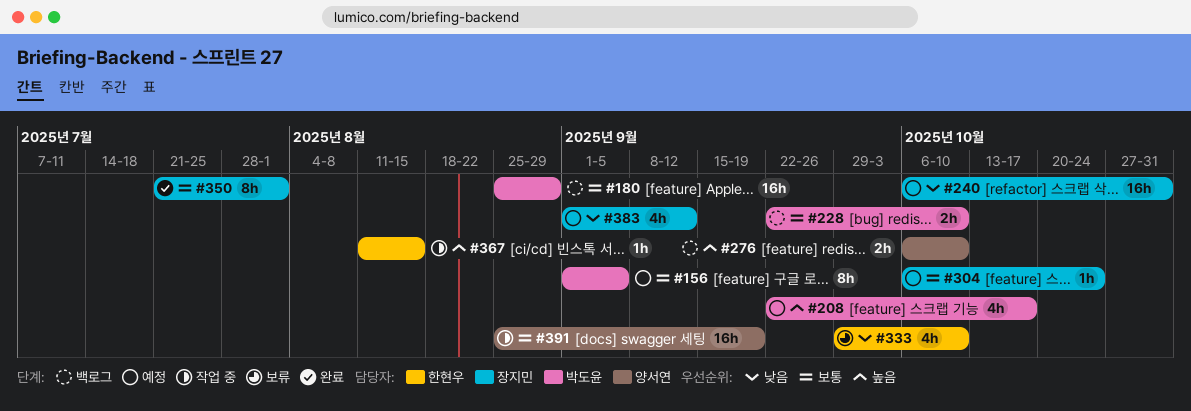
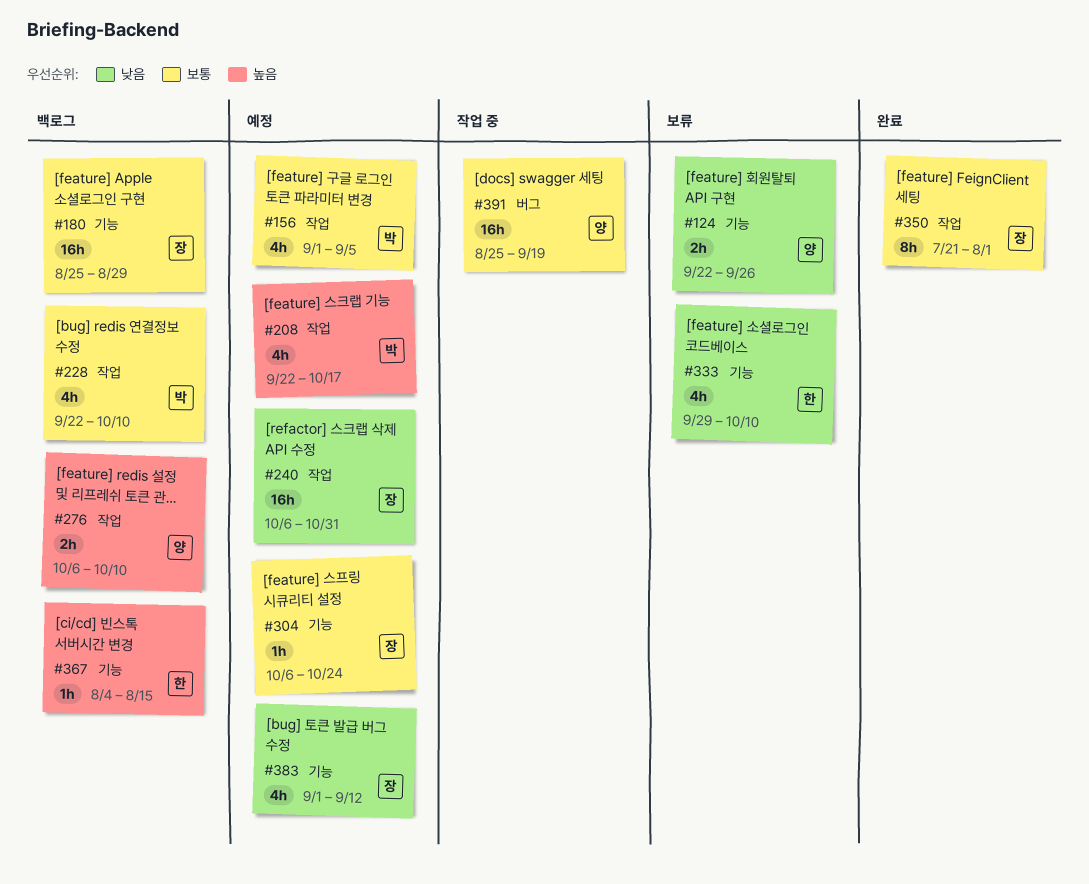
#124: none -> present
#156, estimate: 8h -> 4h
#180, owner: 박도윤 -> 장지민
#228, estimate: 2h -> 4h
#367, status: 작업 중 -> 백로그
#367, start: Aug 11 -> Aug 4

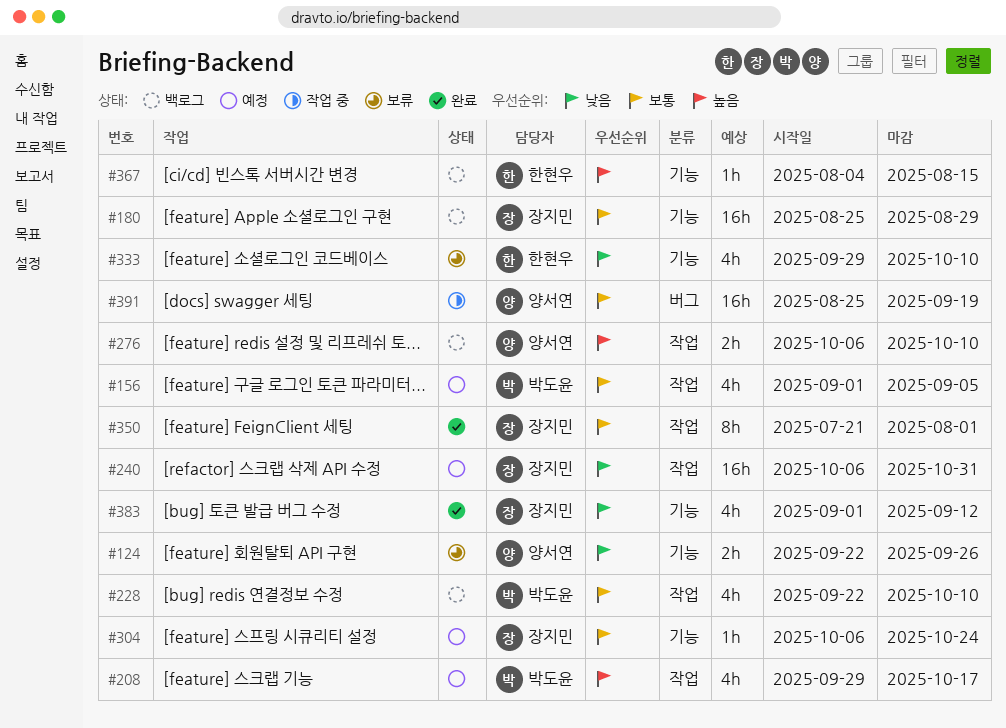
#208, start: Sep 22 -> Sep 29
#383, status: 예정 -> 완료

